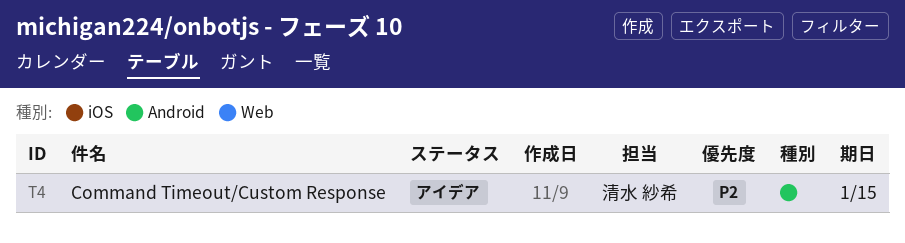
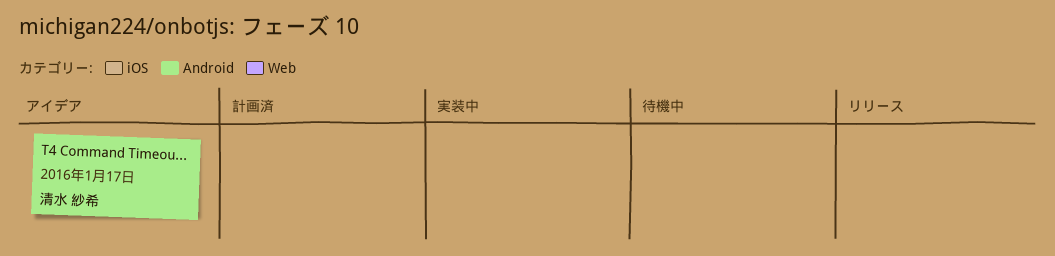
T4, due: Jan 15 -> Jan 17

